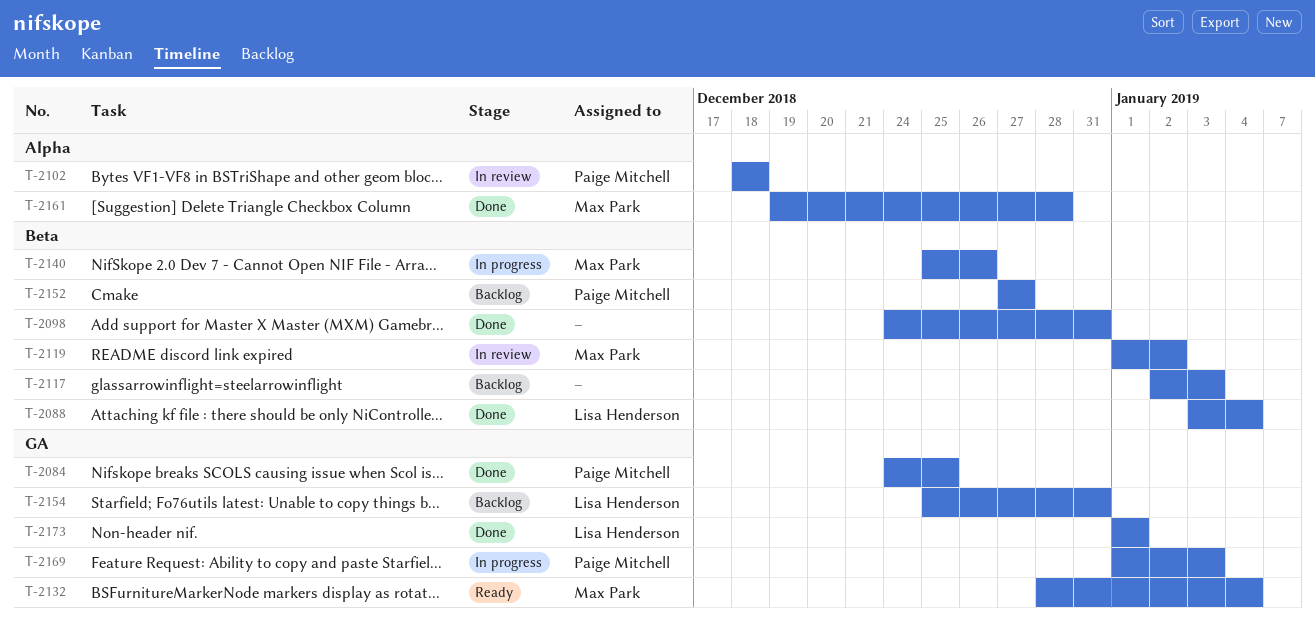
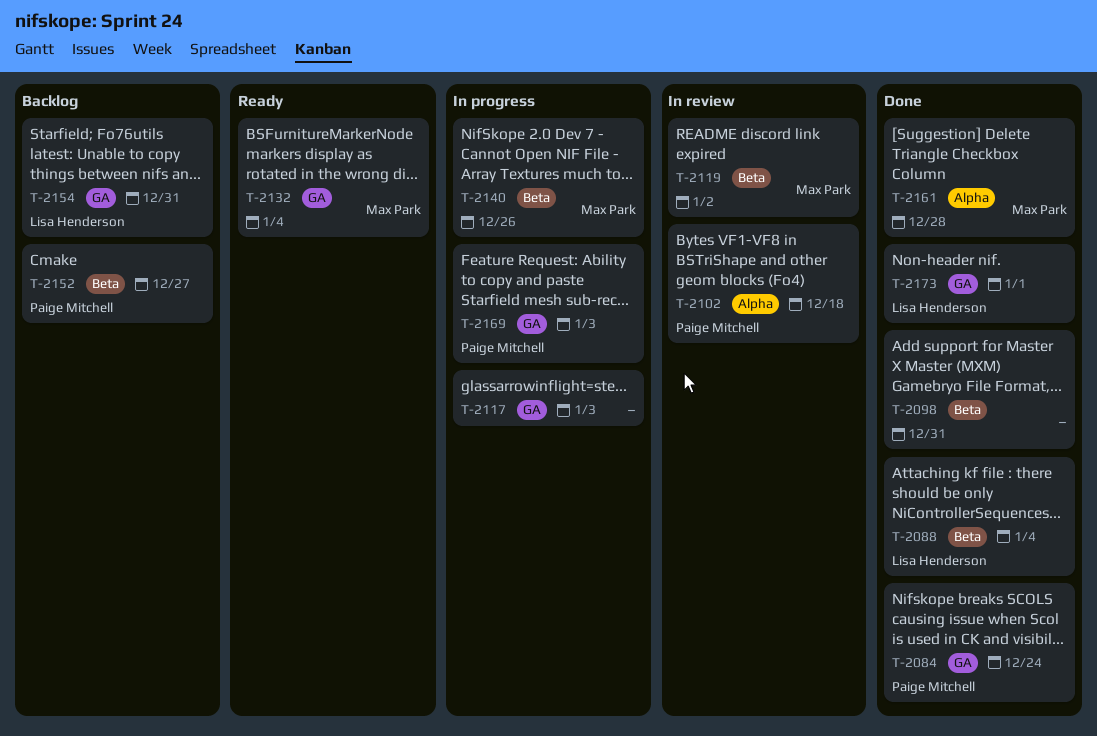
T-2084, due: Dec 25 -> Dec 24
T-2117, status: Backlog -> In progress
T-2117, label: Beta -> GA

